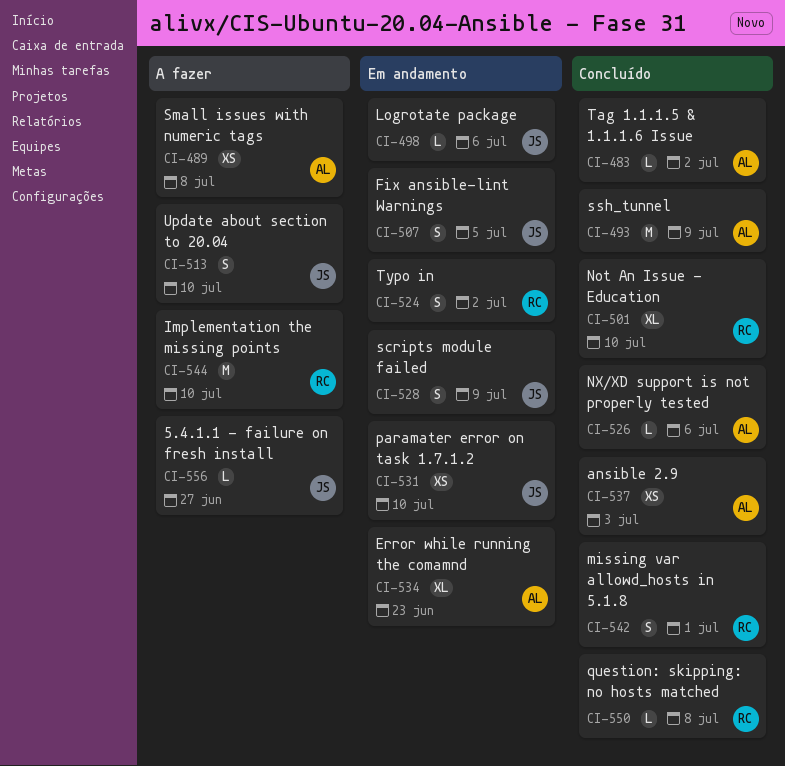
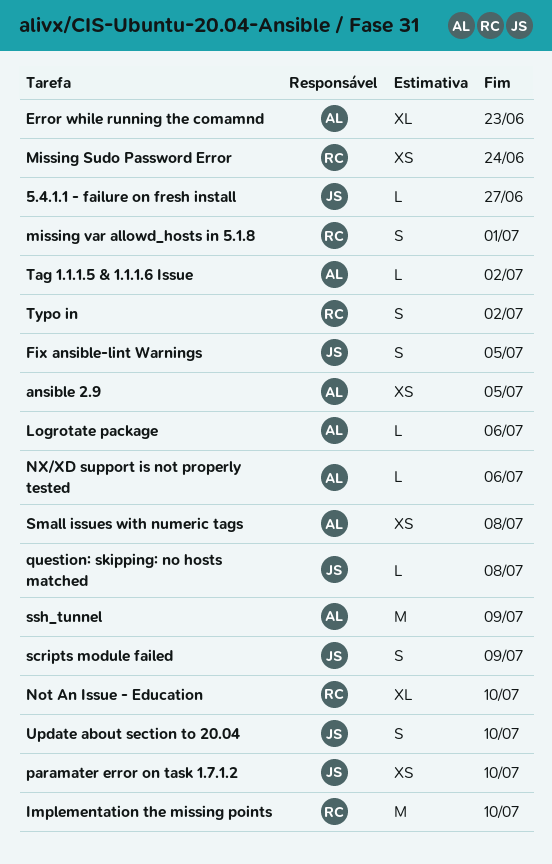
ansible 2.9, due: Jul 3 -> Jul 5
Logrotate package, owner: JS -> AL
Missing Sudo Password Error: none -> present
question: skipping: no hosts matched, owner: RC -> JS

